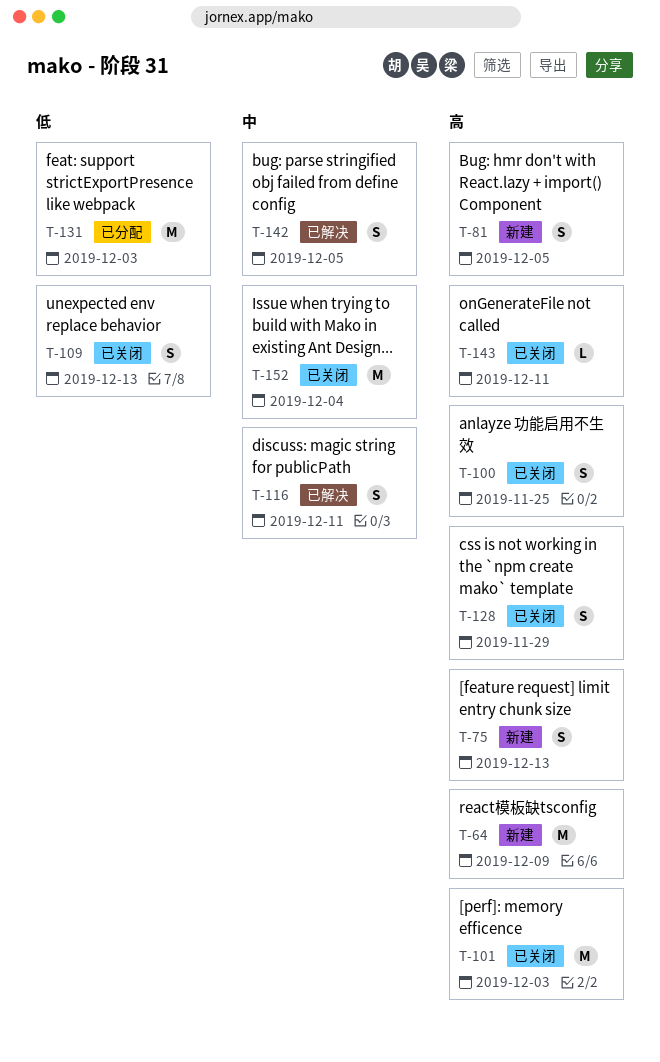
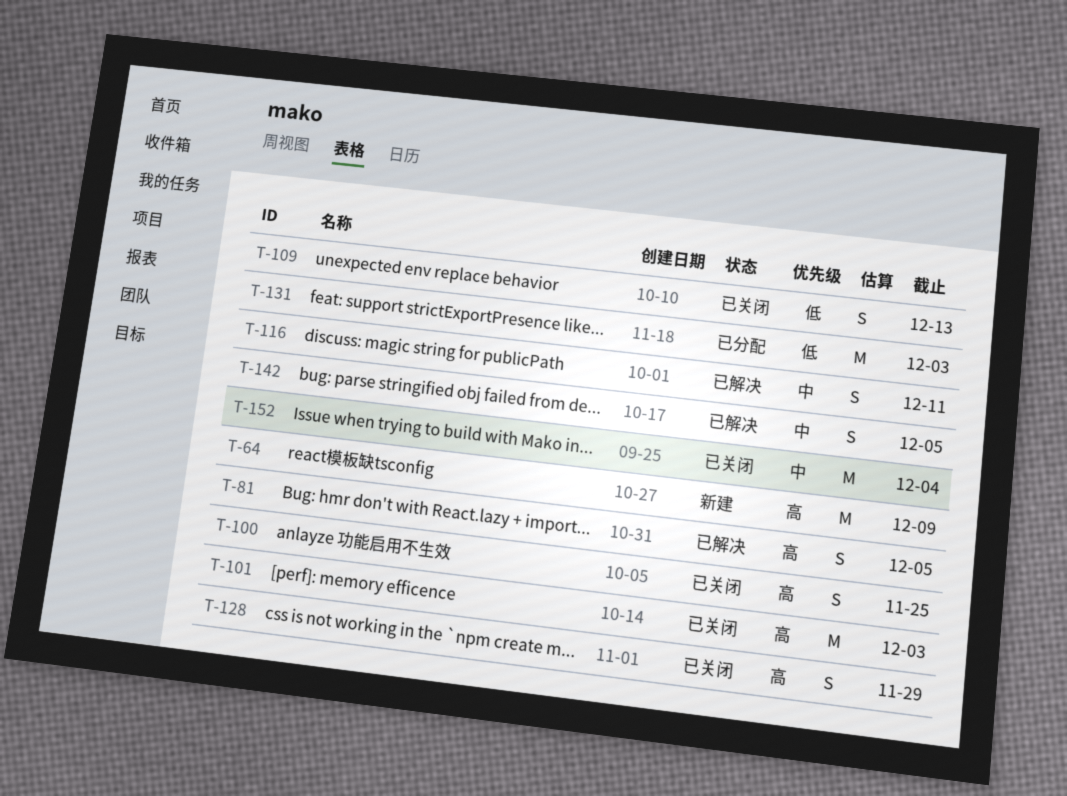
T-75: present -> none
T-81, status: 新建 -> 已解决
T-143: present -> none

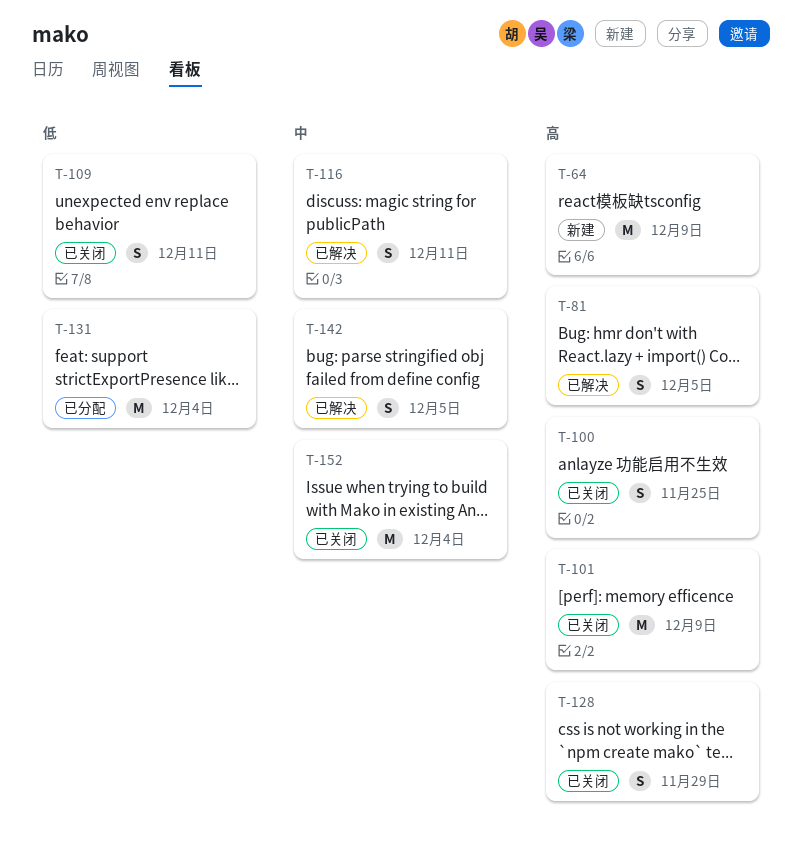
T-101, due: Dec 3 -> Dec 9
T-109, due: Dec 13 -> Dec 11
T-131, due: Dec 3 -> Dec 4

